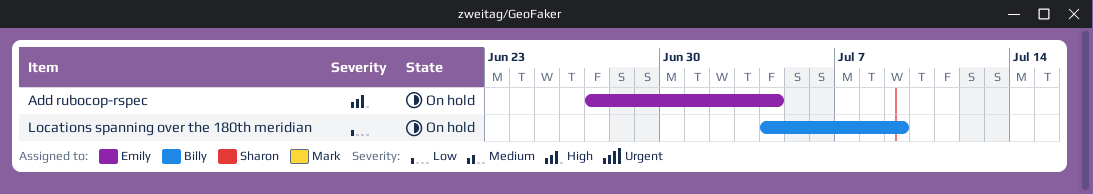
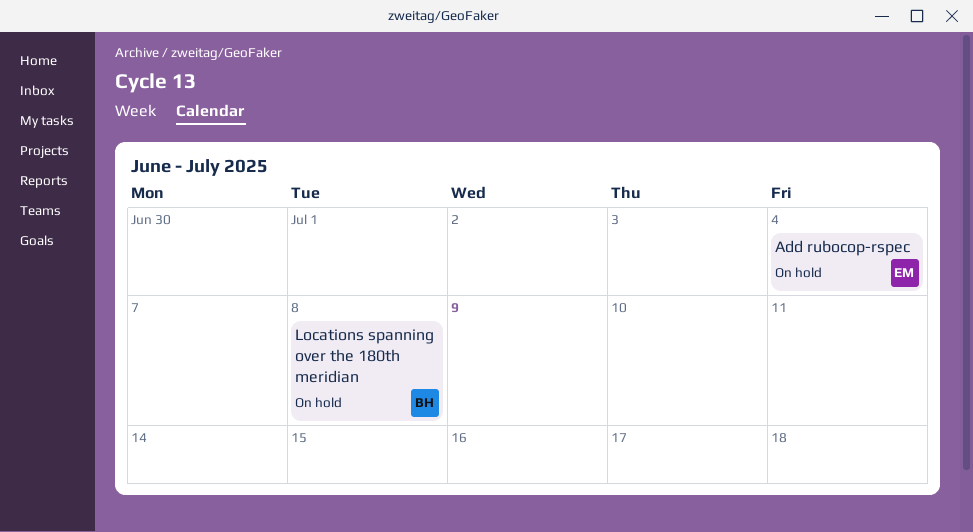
Locations spanning over the 180th meridian, due: Jul 9 -> Jul 8

